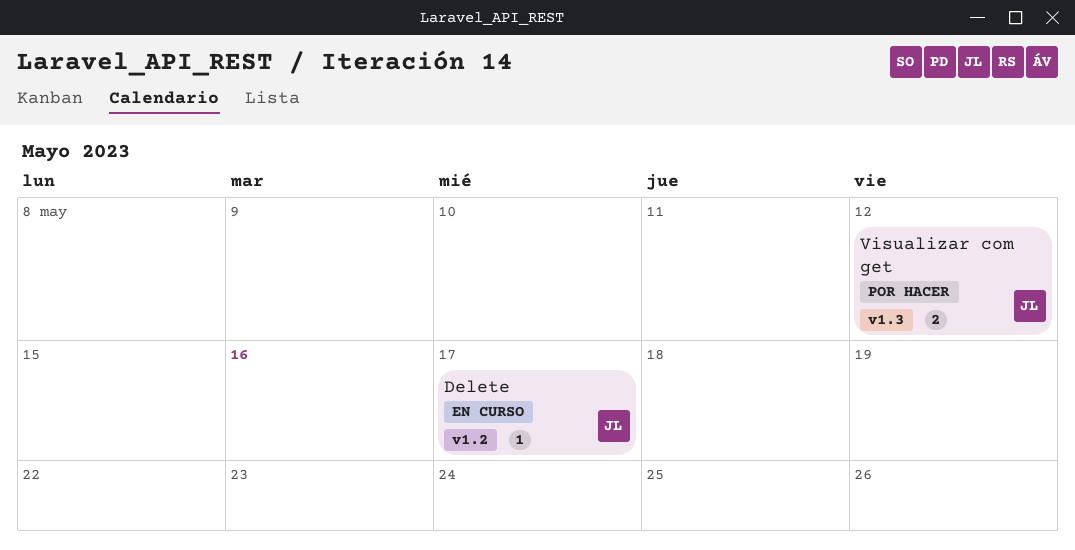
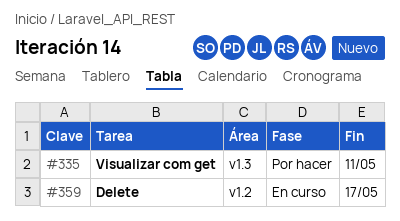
Visualizar com get, due: May 12 -> May 11

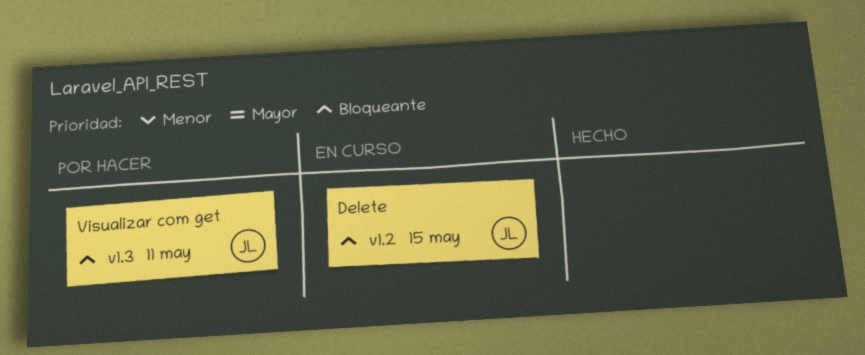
Delete, due: May 17 -> May 15

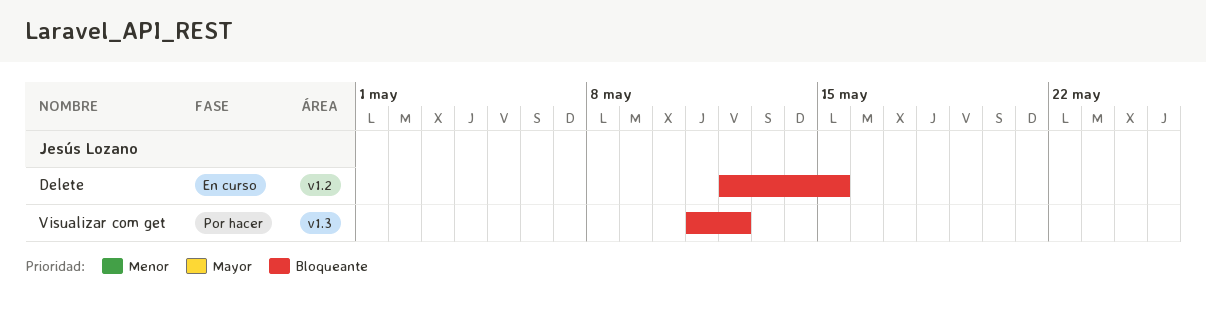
Visualizar com get, due: May 11 -> May 12

